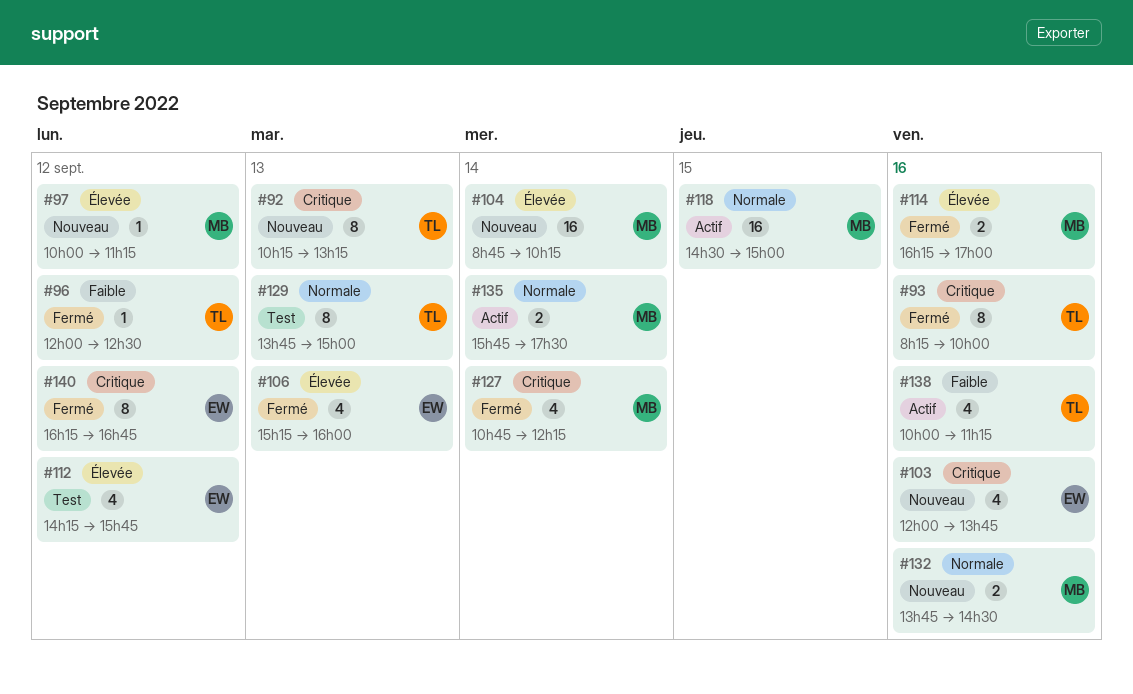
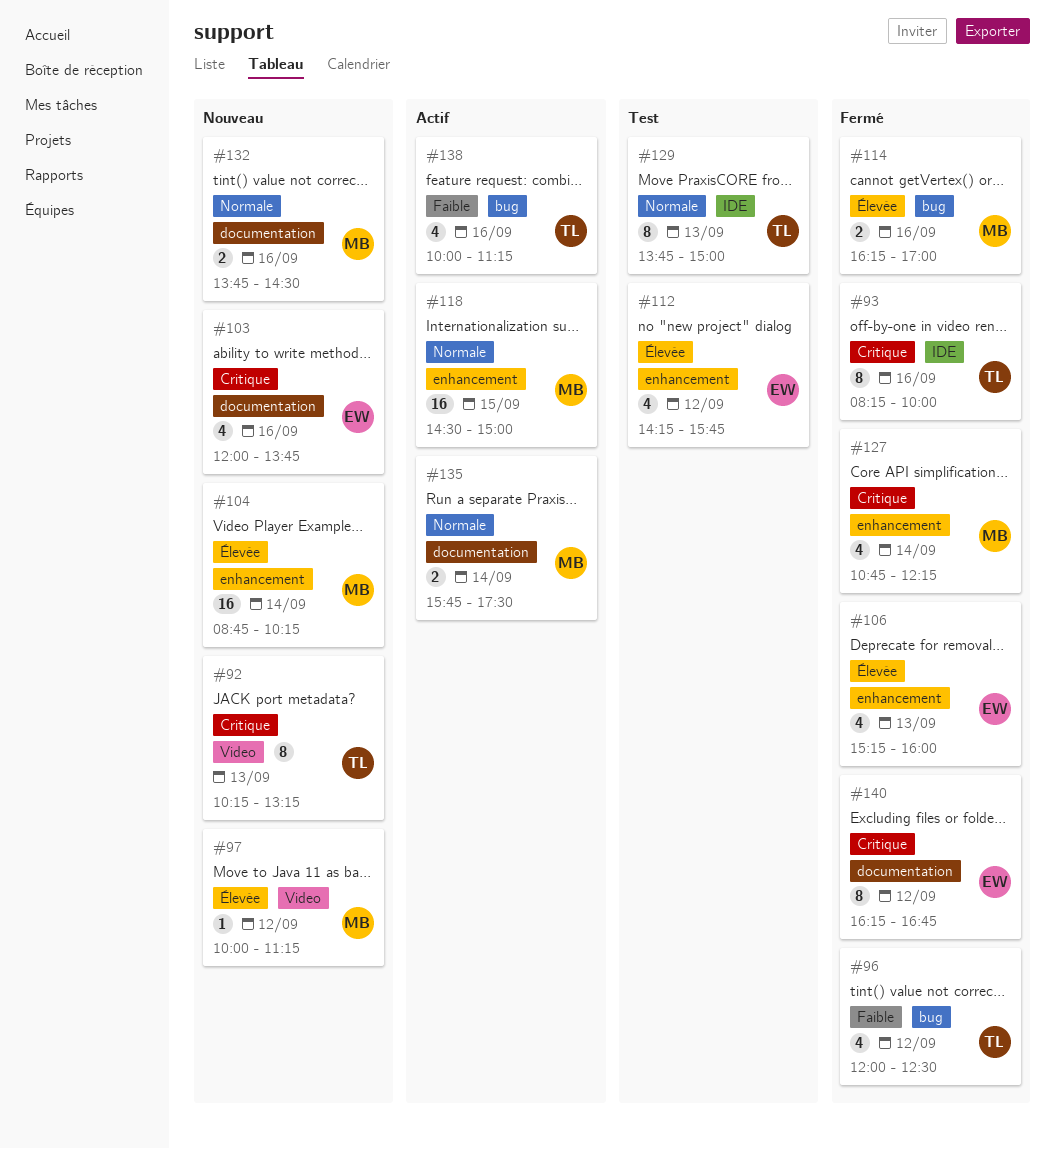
#96, estimate: 1 -> 4

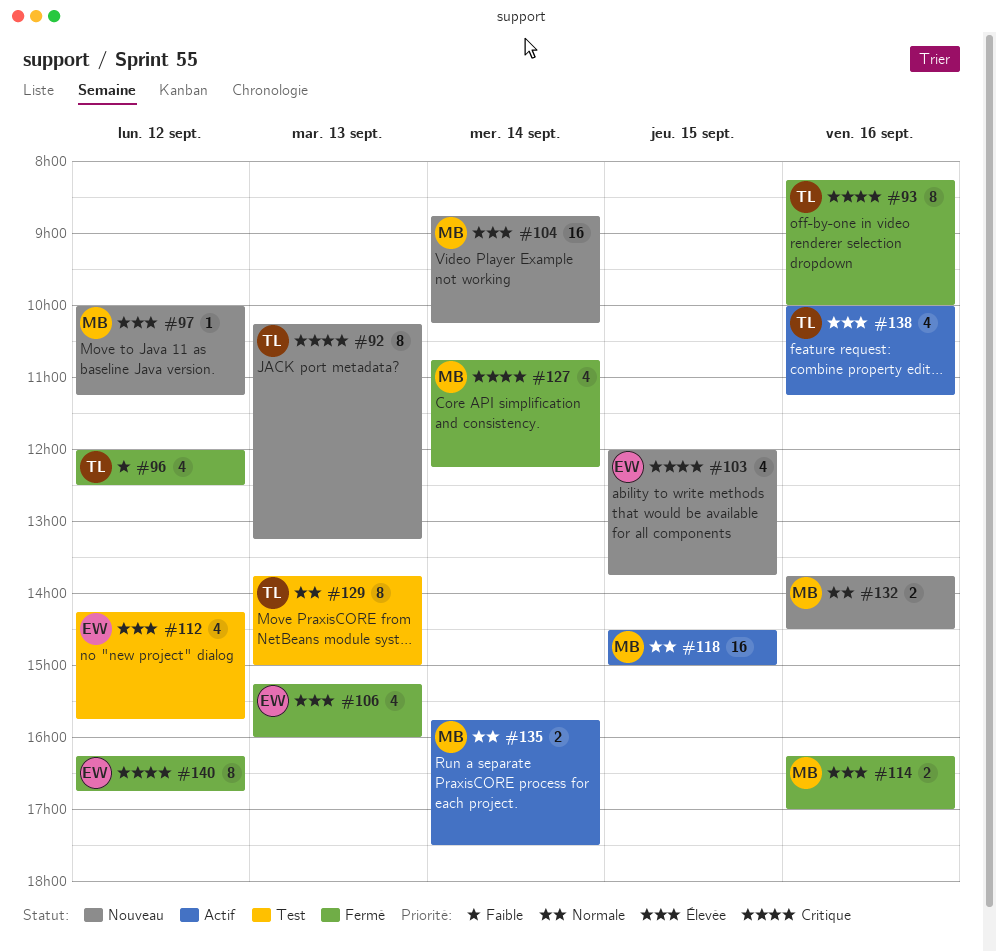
#103, day: Sep 16 -> Sep 15
#138, priority: Faible -> Élevée

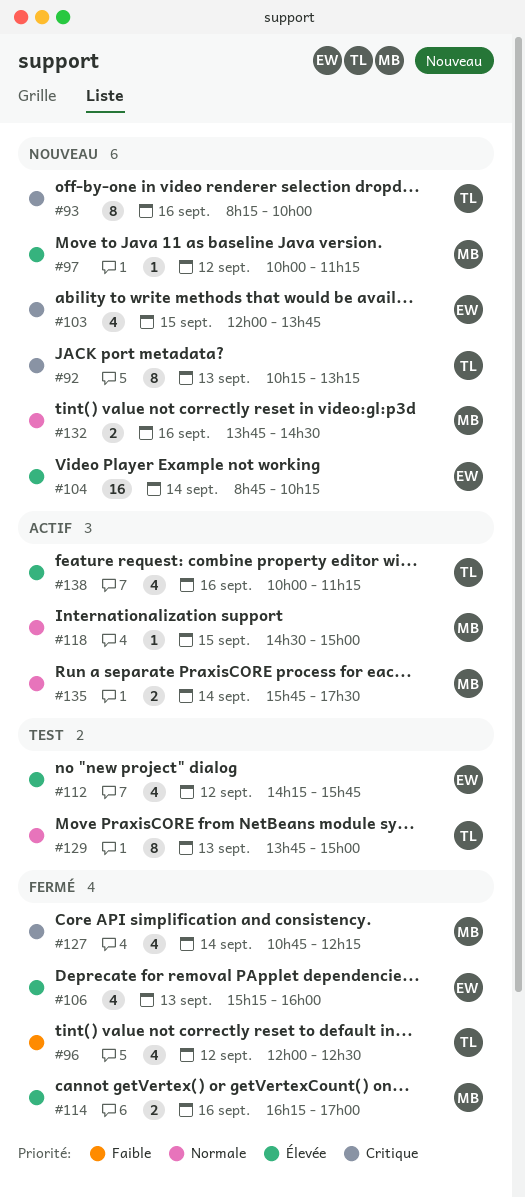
#93, status: Fermé -> Nouveau
#104, owner: MB -> EW
#118, estimate: 16 -> 1
#140: present -> none

